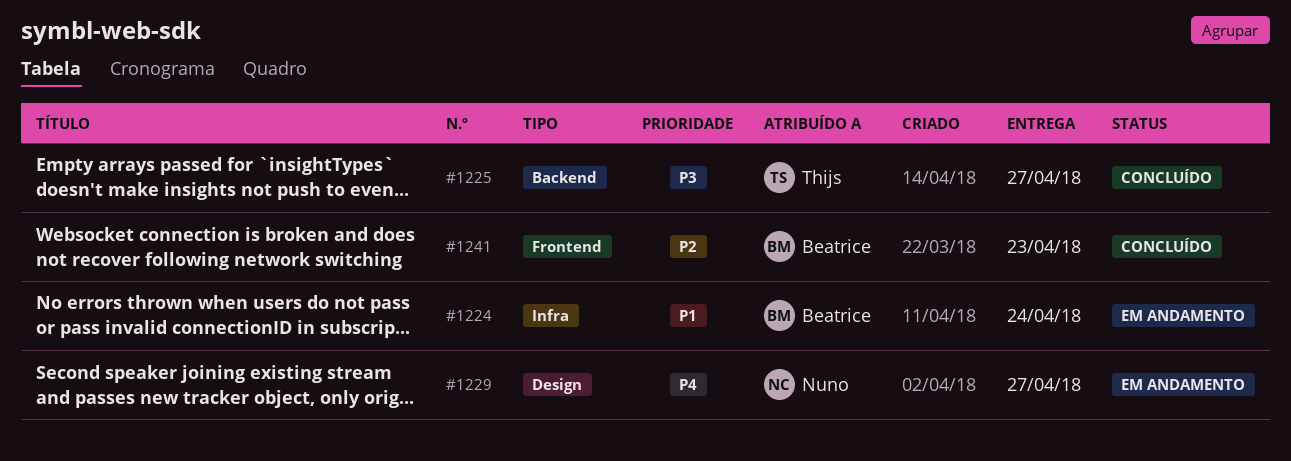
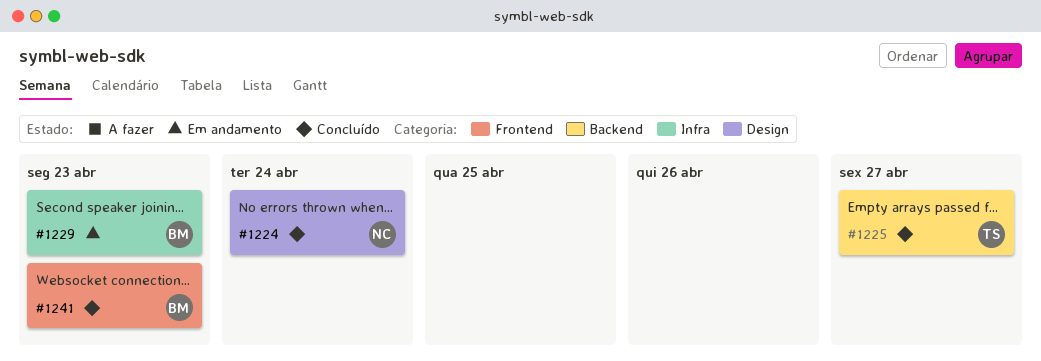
#1224, status: Em andamento -> Concluído
#1224, owner: Beatrice -> Nuno
#1224, label: Infra -> Design
#1229, owner: Nuno -> Beatrice
#1229, label: Design -> Infra
#1229, due: Apr 27 -> Apr 23

